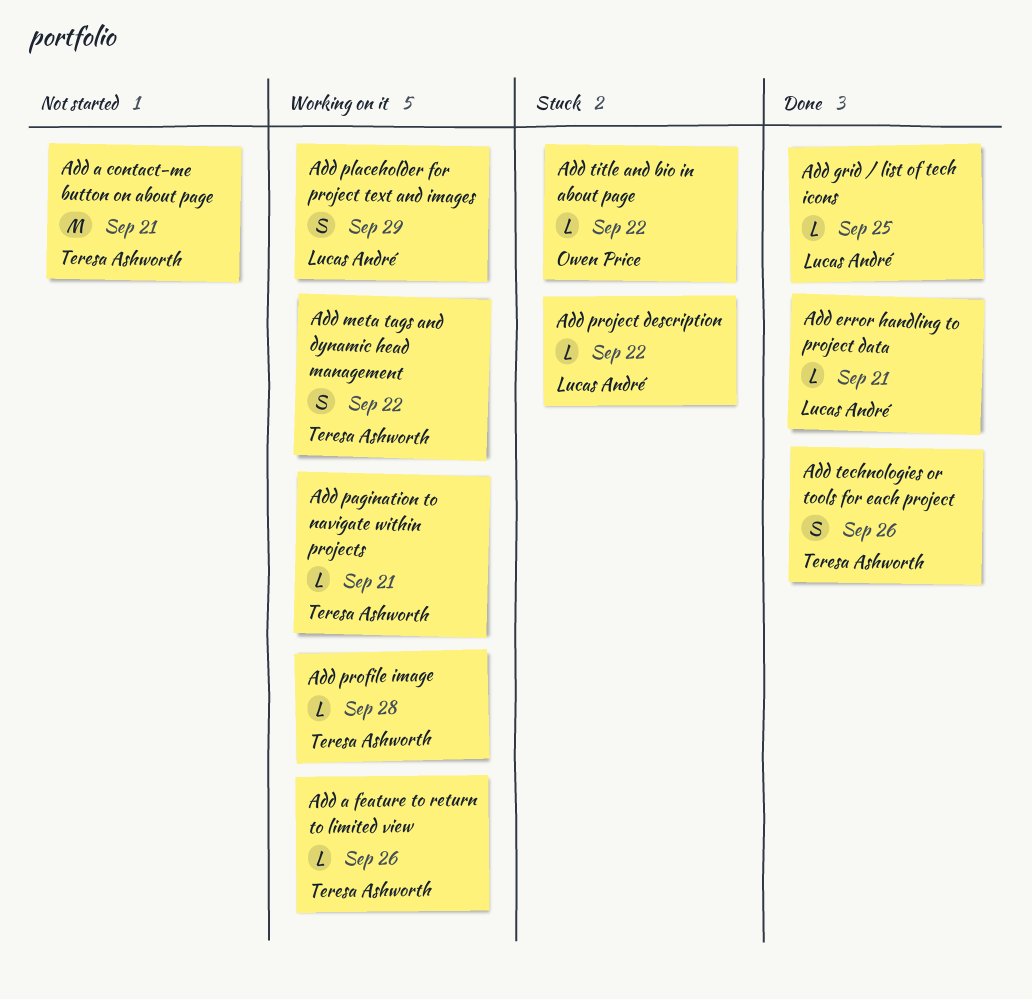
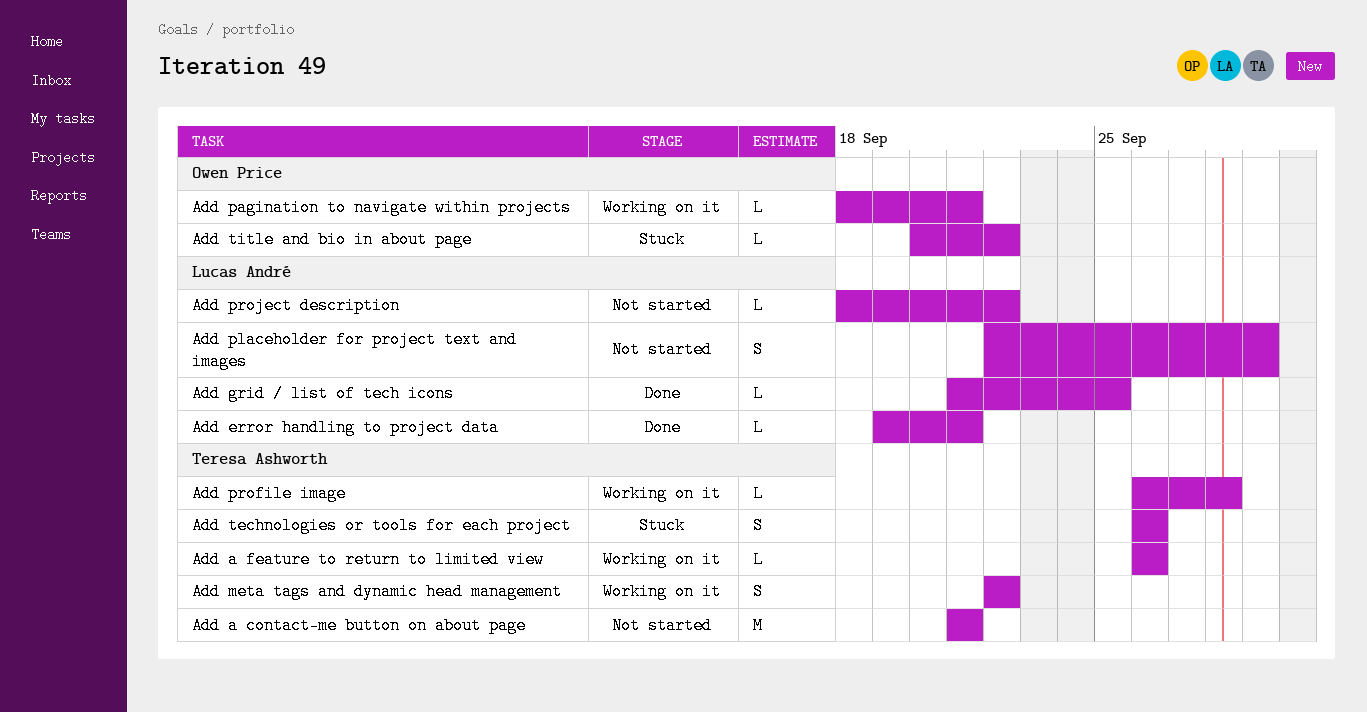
Add pagination to navigate within projects, owner: Teresa Ashworth -> Owen Price
Add placeholder for project text and images, status: Working on it -> Not started
Add project description, status: Stuck -> Not started
Add technologies or tools for each project, status: Done -> Stuck

